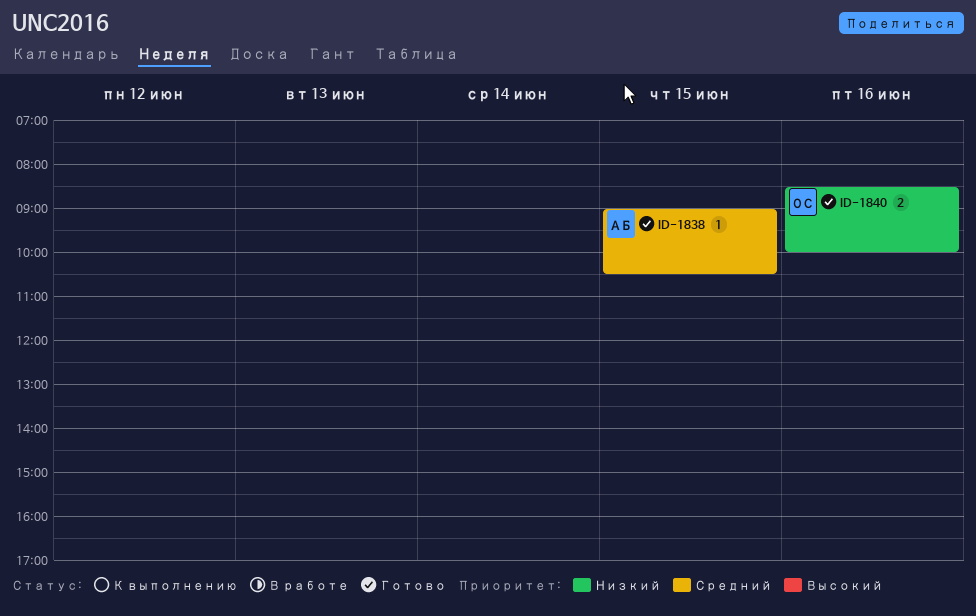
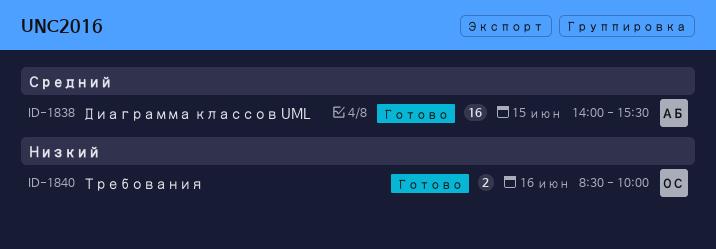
ID-1838, estimate: 1 -> 16
ID-1838, begins: 09:00 -> 14:00
ID-1838, ends: 10:30 -> 15:30

